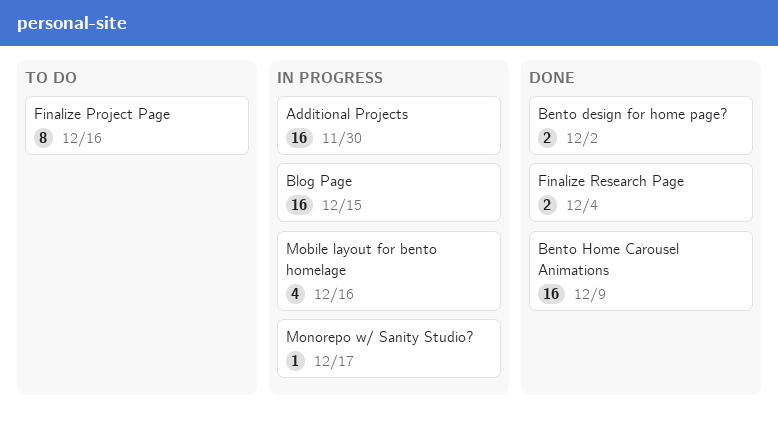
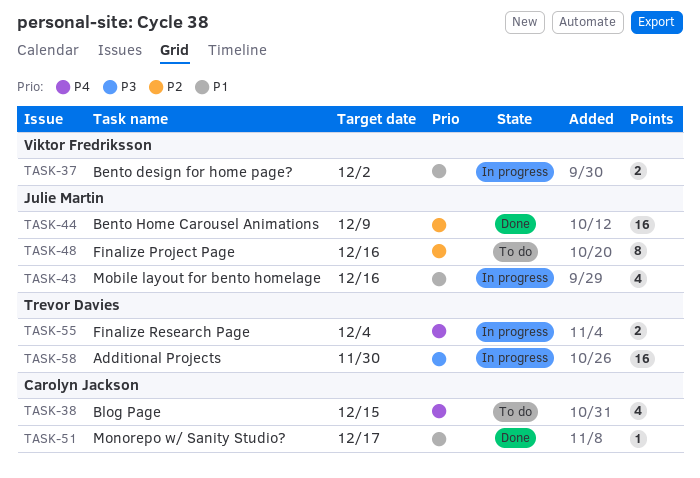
Bento design for home page?, status: Done -> In progress
Blog Page, status: In progress -> To do
Blog Page, estimate: 16 -> 4
Finalize Research Page, status: Done -> In progress
Monorepo w/ Sanity Studio?, status: In progress -> Done

